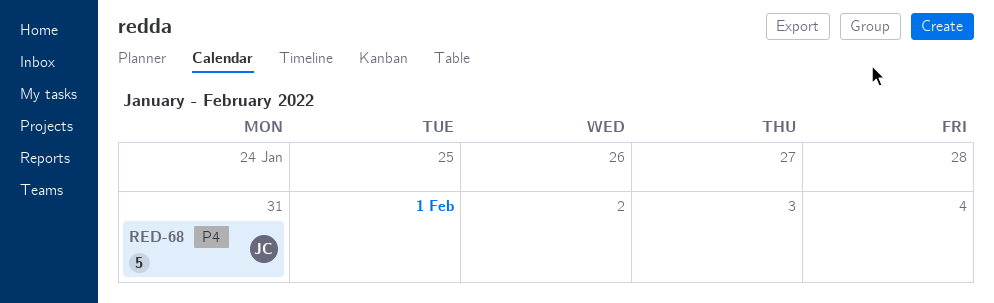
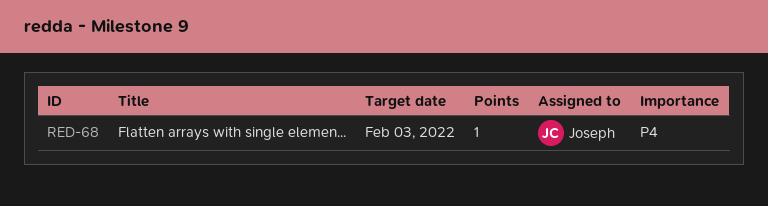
RED-68, estimate: 5 -> 1
RED-68, due: Jan 31 -> Feb 3

